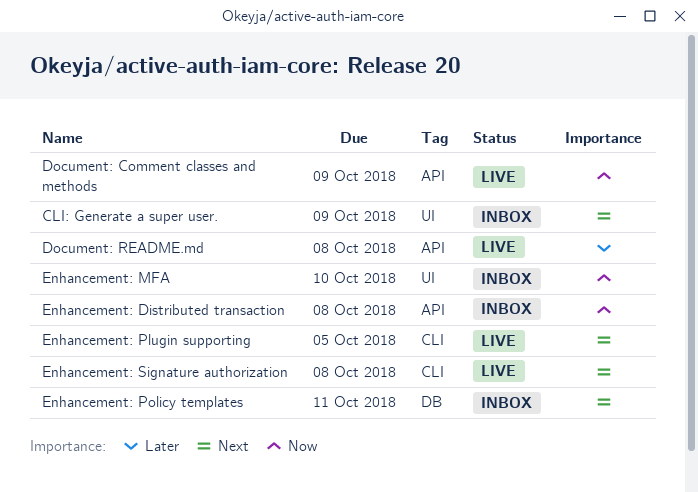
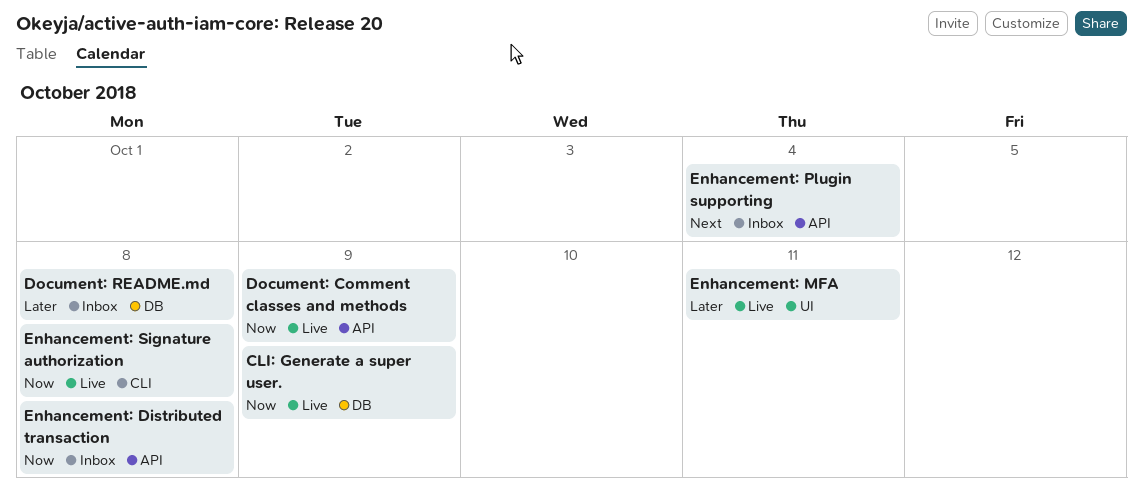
CLI: Generate a super user., status: Inbox -> Live
CLI: Generate a super user., priority: Next -> Now
CLI: Generate a super user., label: UI -> DB
Document: README.md, status: Live -> Inbox
Document: README.md, label: API -> DB
Enhancement: MFA, status: Inbox -> Live
Enhancement: MFA, priority: Now -> Later
Enhancement: MFA, due: Oct 10 -> Oct 11
Enhancement: Plugin supporting, status: Live -> Inbox
Enhancement: Plugin supporting, label: CLI -> API
Enhancement: Plugin supporting, due: Oct 5 -> Oct 4
Enhancement: Policy templates: present -> none
Enhancement: Signature authorization, priority: Next -> Now

